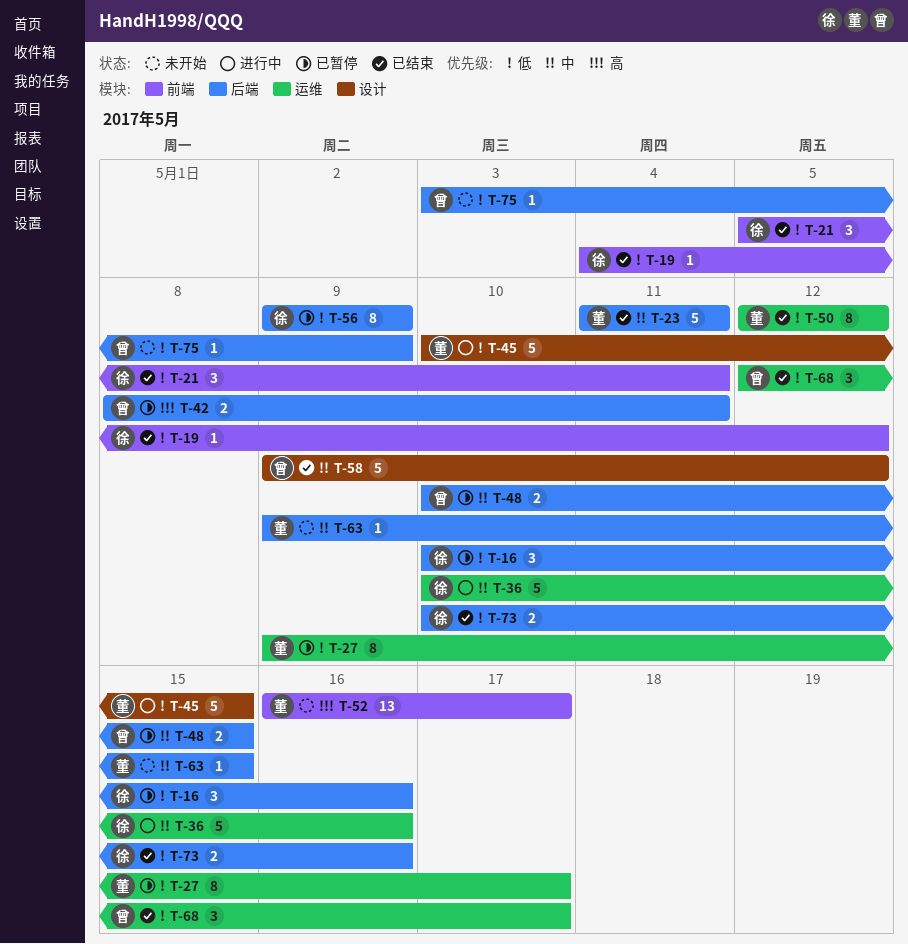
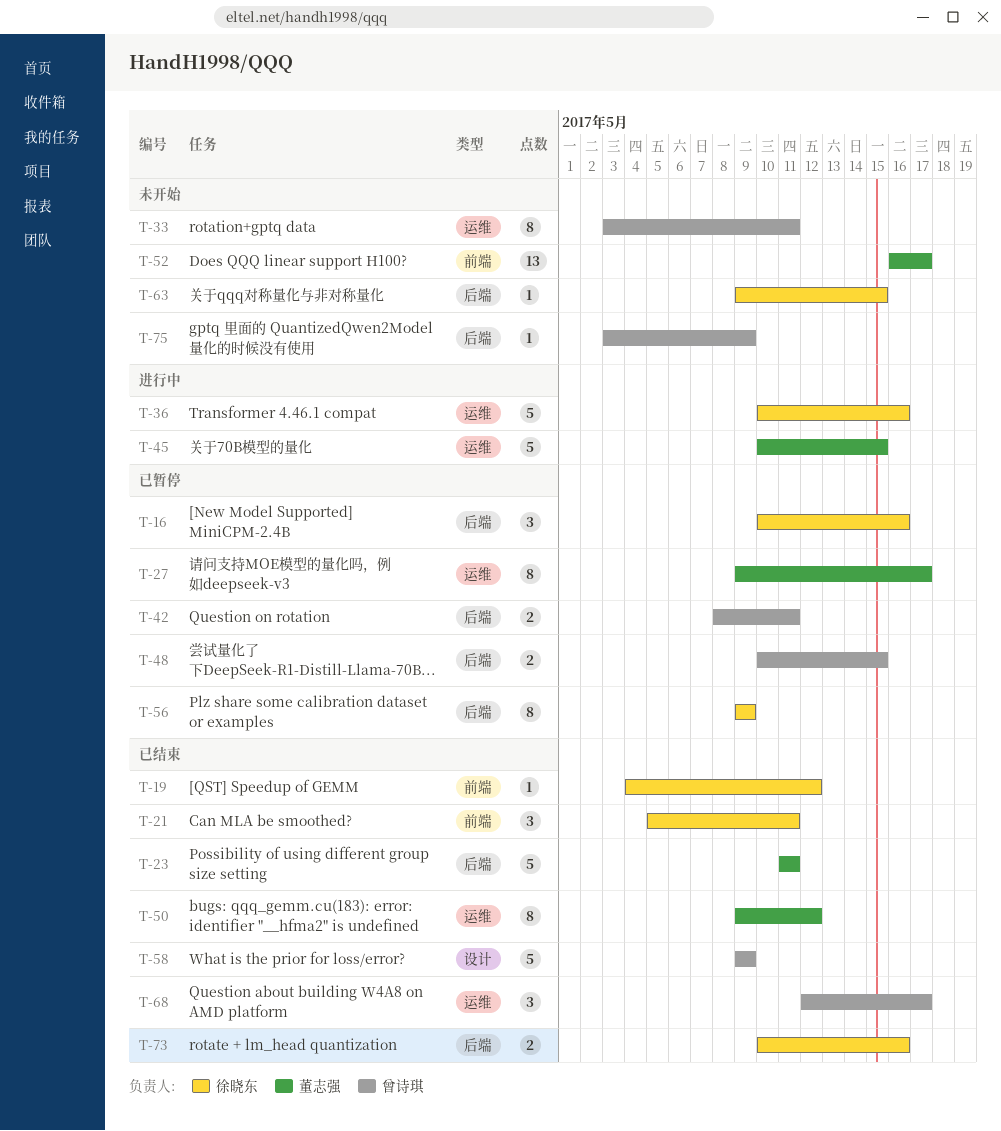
T-33: none -> present
T-45, label: 设计 -> 运维
T-50, start: May 12 -> May 9
T-58, due: May 12 -> May 9
T-63, owner: 董志强 -> 徐晓东

